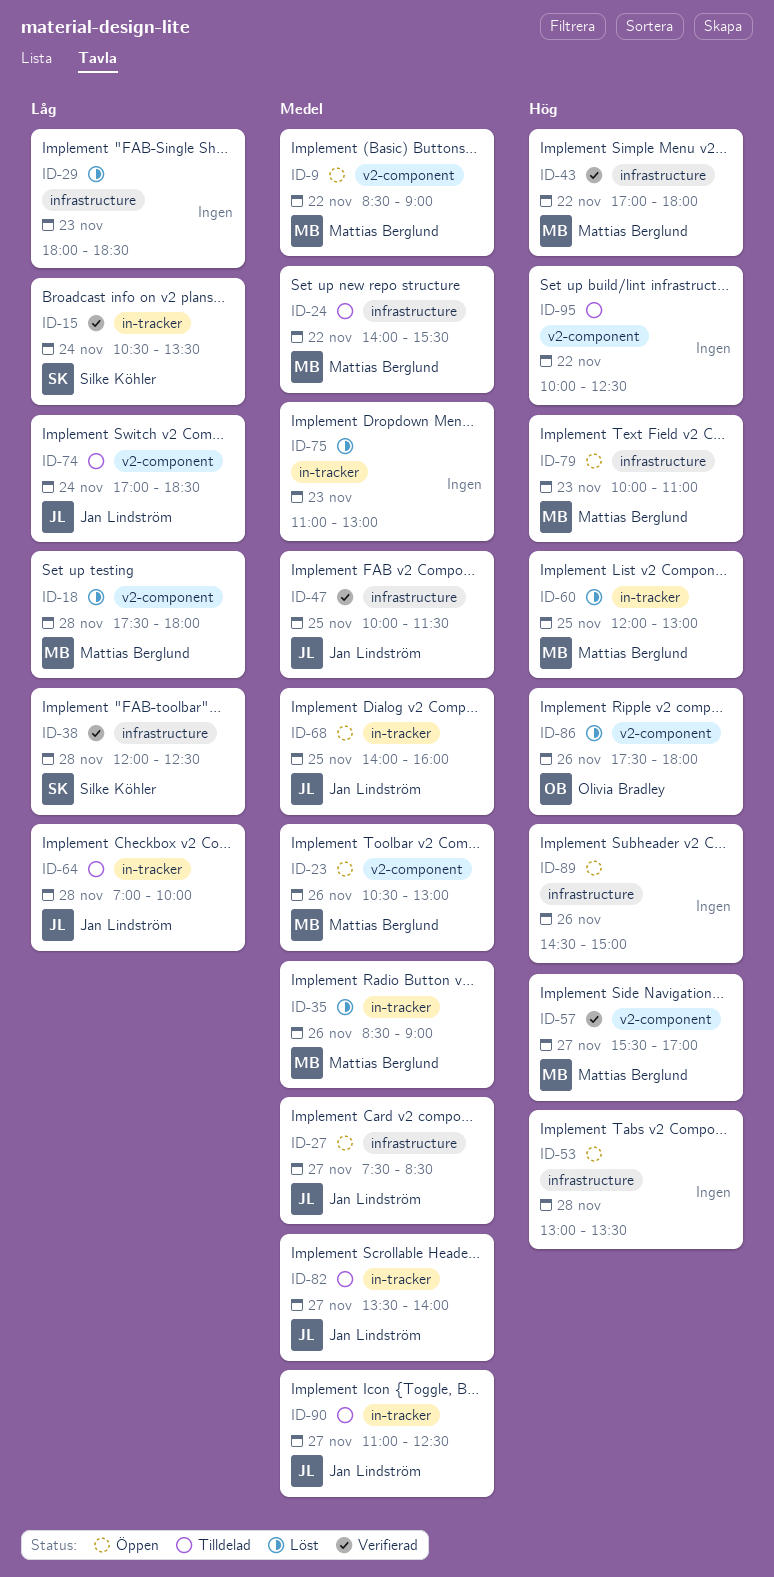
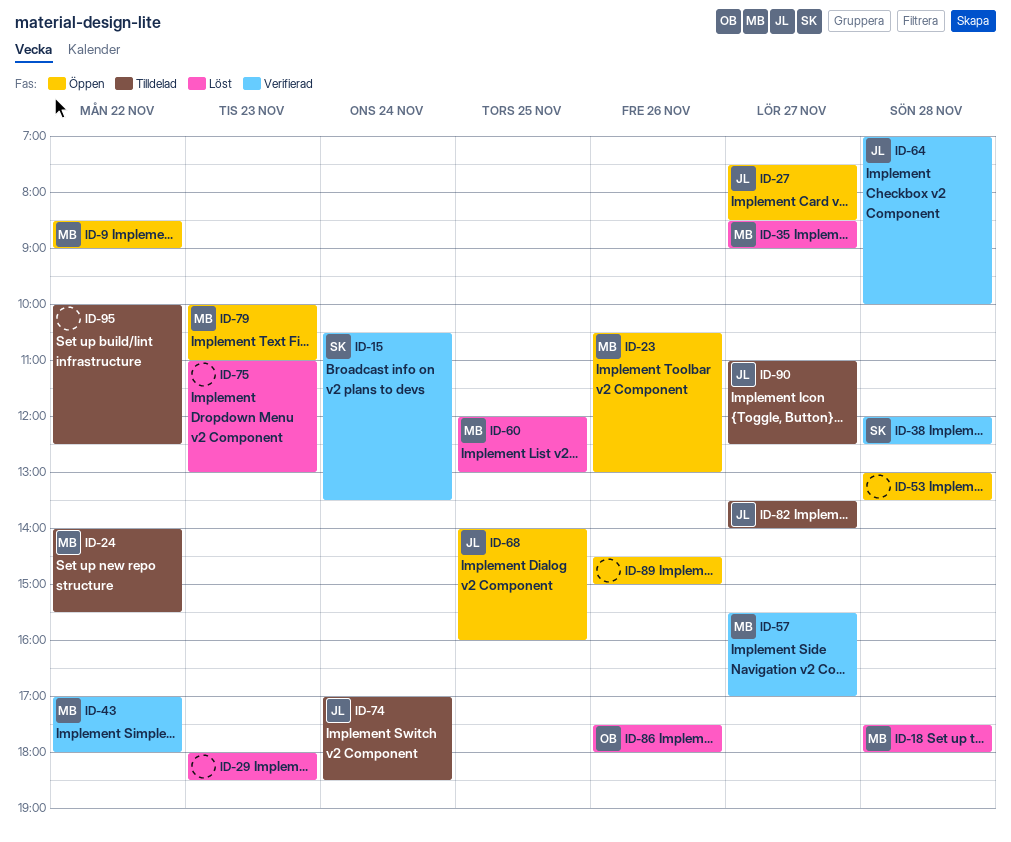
ID-35, day: Nov 26 -> Nov 27
ID-47: present -> none
ID-64, status: Tilldelad -> Verifierad

